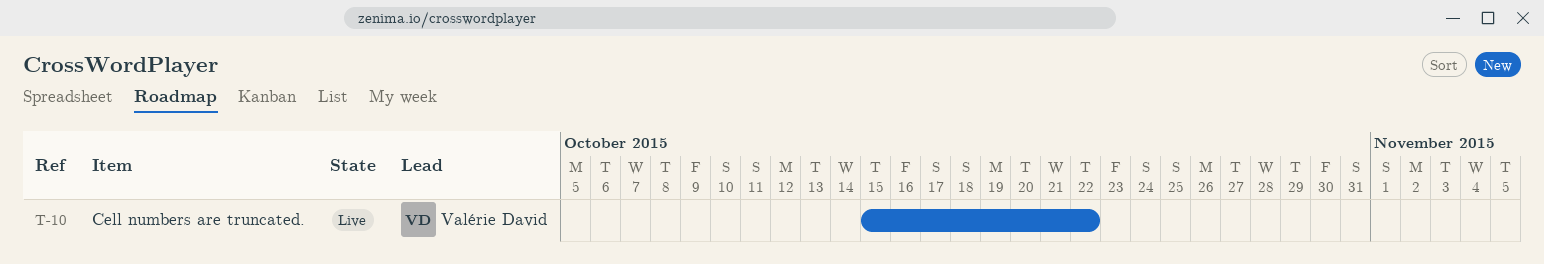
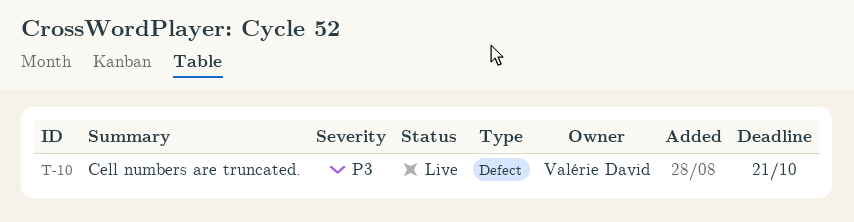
T-10, due: Oct 22 -> Oct 21

